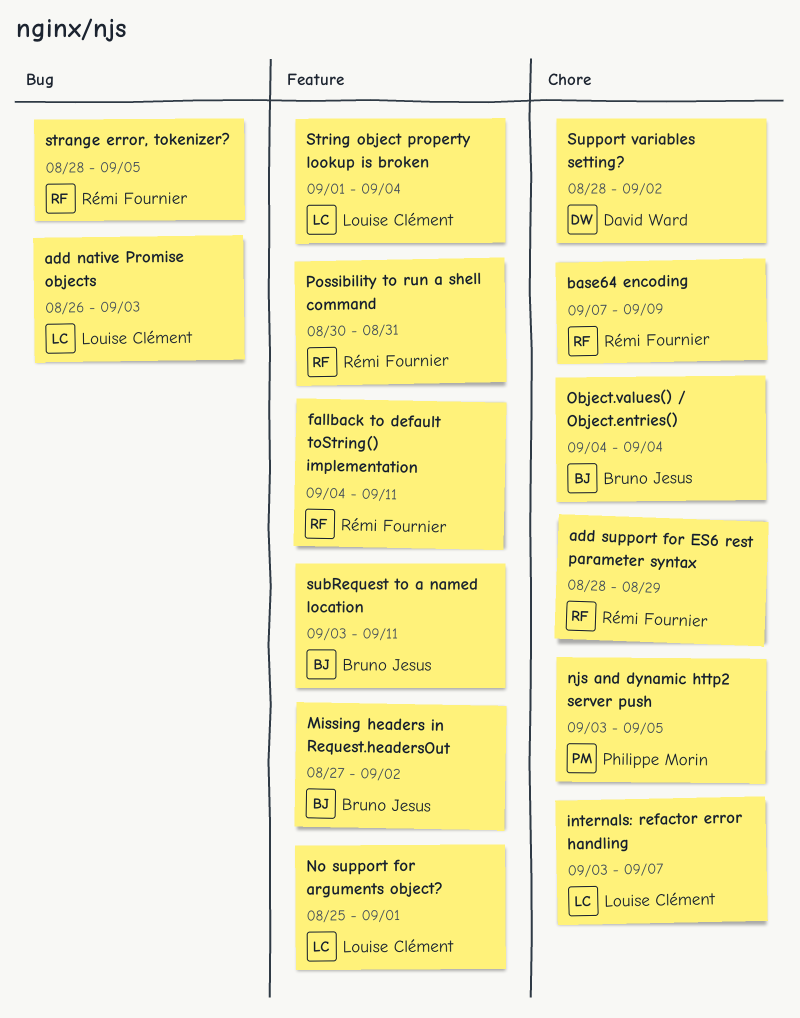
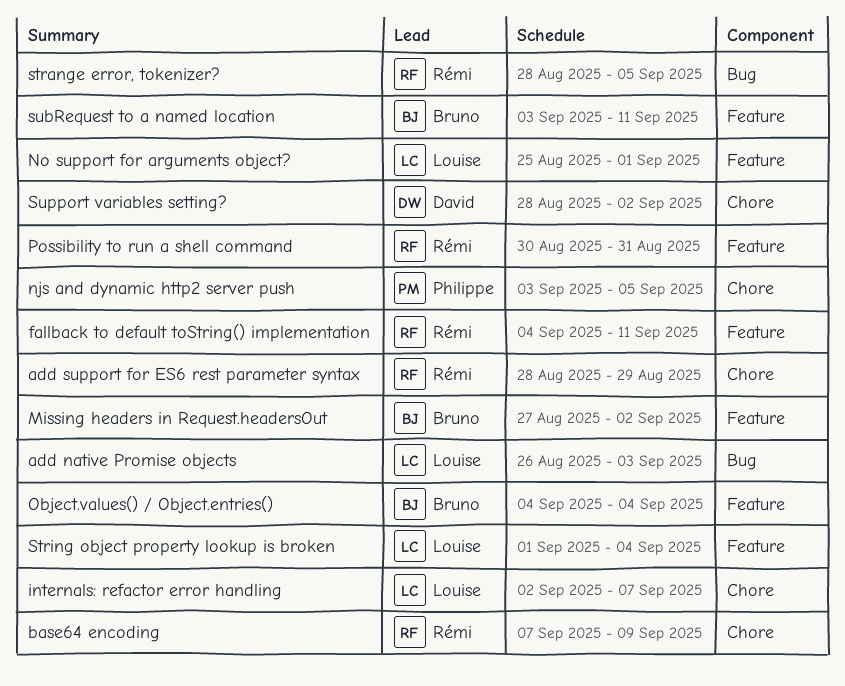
internals: refactor error handling, start: Sep 3 -> Sep 2
Object.values() / Object.entries(), label: Chore -> Feature

